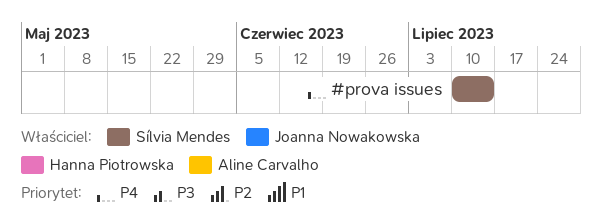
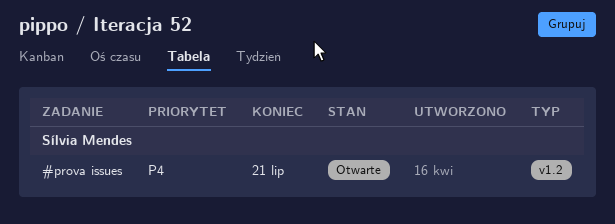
#prova issues, due: Jul 14 -> Jul 21

